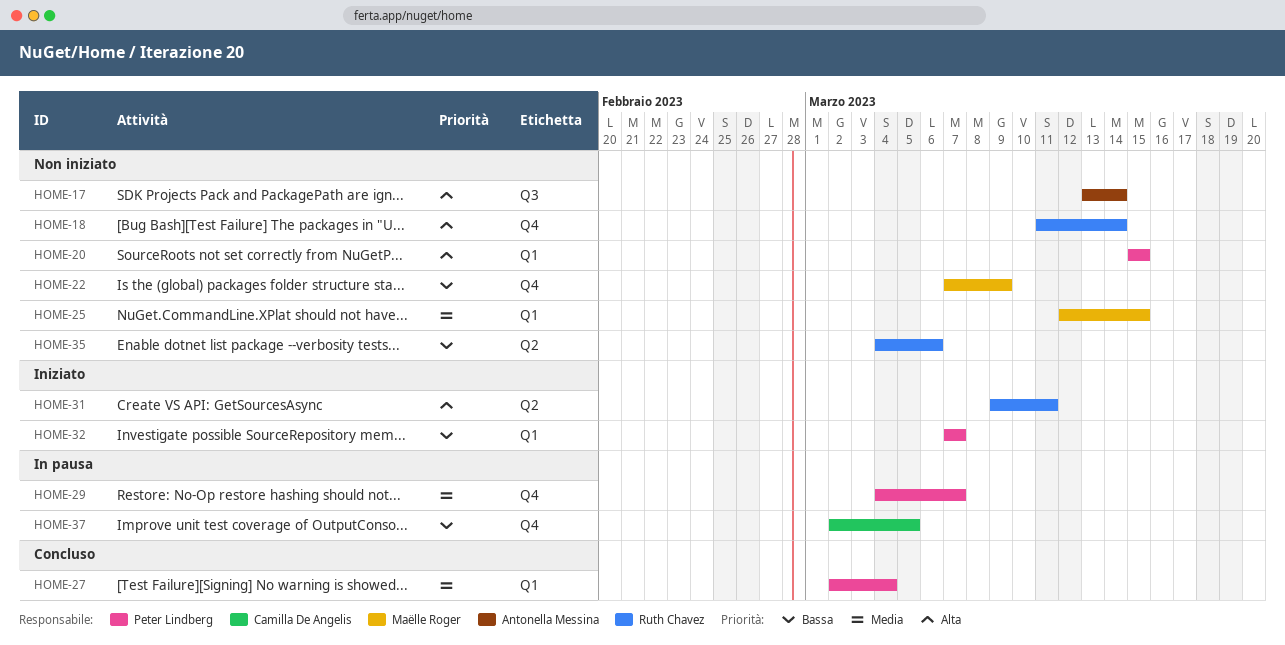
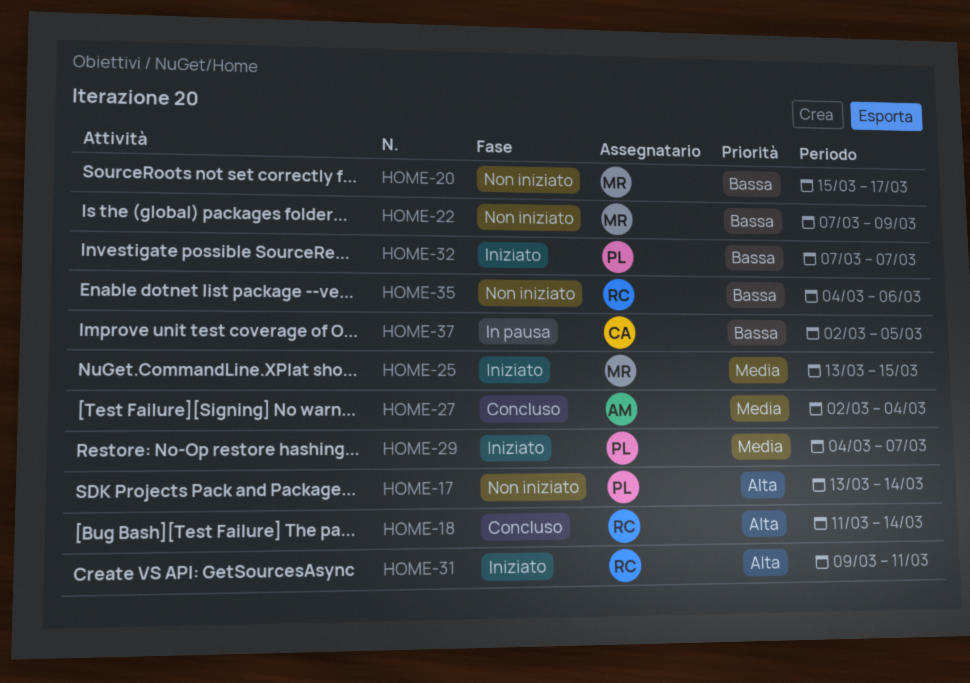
HOME-17, owner: Antonella Messina -> Peter Lindberg
HOME-18, status: Non iniziato -> Concluso
HOME-20, owner: Peter Lindberg -> Maëlle Roger
HOME-20, priority: Alta -> Bassa
HOME-20, due: Mar 15 -> Mar 17
HOME-25, status: Non iniziato -> Iniziato
HOME-25, start: Mar 12 -> Mar 13
HOME-27, owner: Peter Lindberg -> Antonella Messina
HOME-29, status: In pausa -> Iniziato

